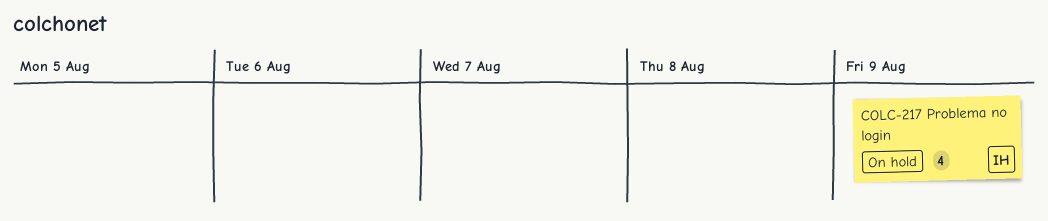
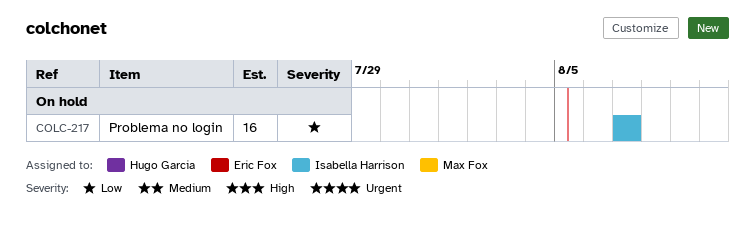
COLC-217, estimate: 4 -> 16
COLC-217, due: Aug 9 -> Aug 7

